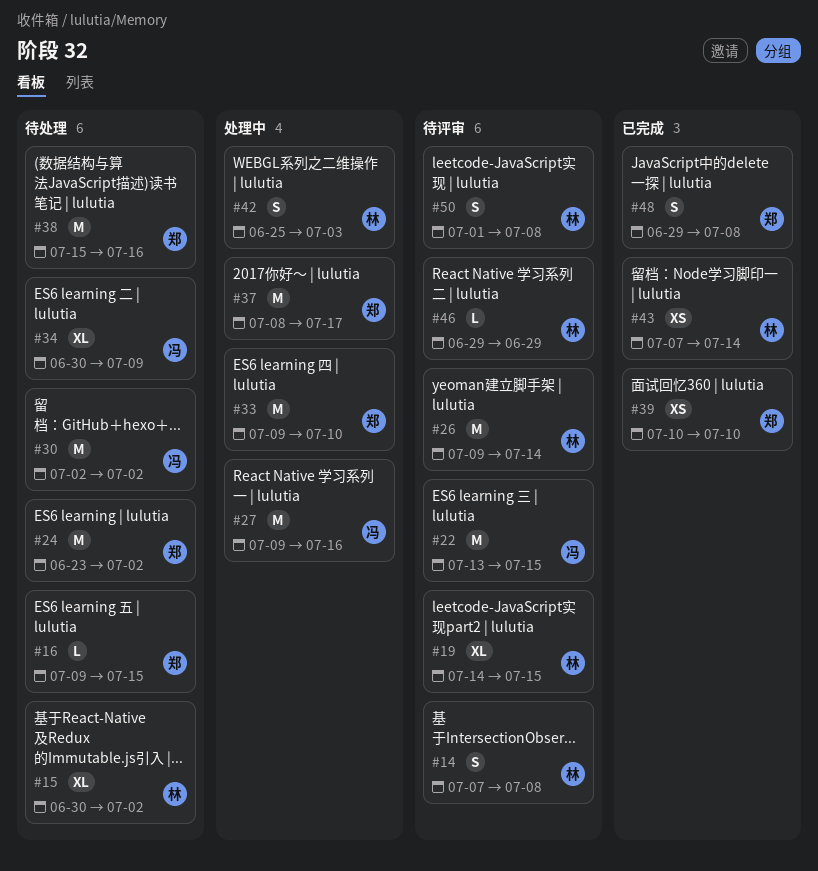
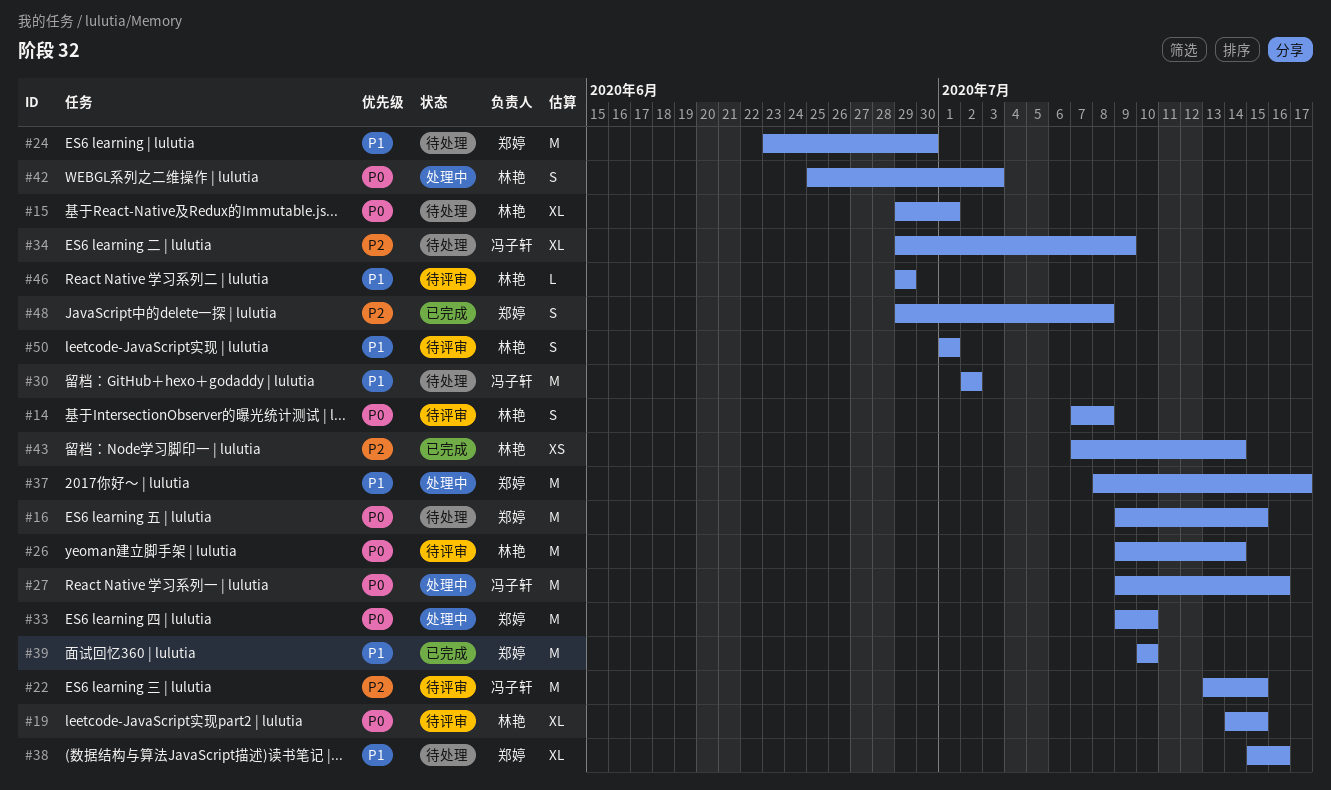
#15, start: Jun 30 -> Jun 29
#15, due: Jul 2 -> Jul 1
#16, estimate: L -> M
#24, due: Jul 2 -> Jun 30
#34, start: Jun 30 -> Jun 29
#38, estimate: M -> XL
#39, estimate: XS -> M
#50, due: Jul 8 -> Jul 1

